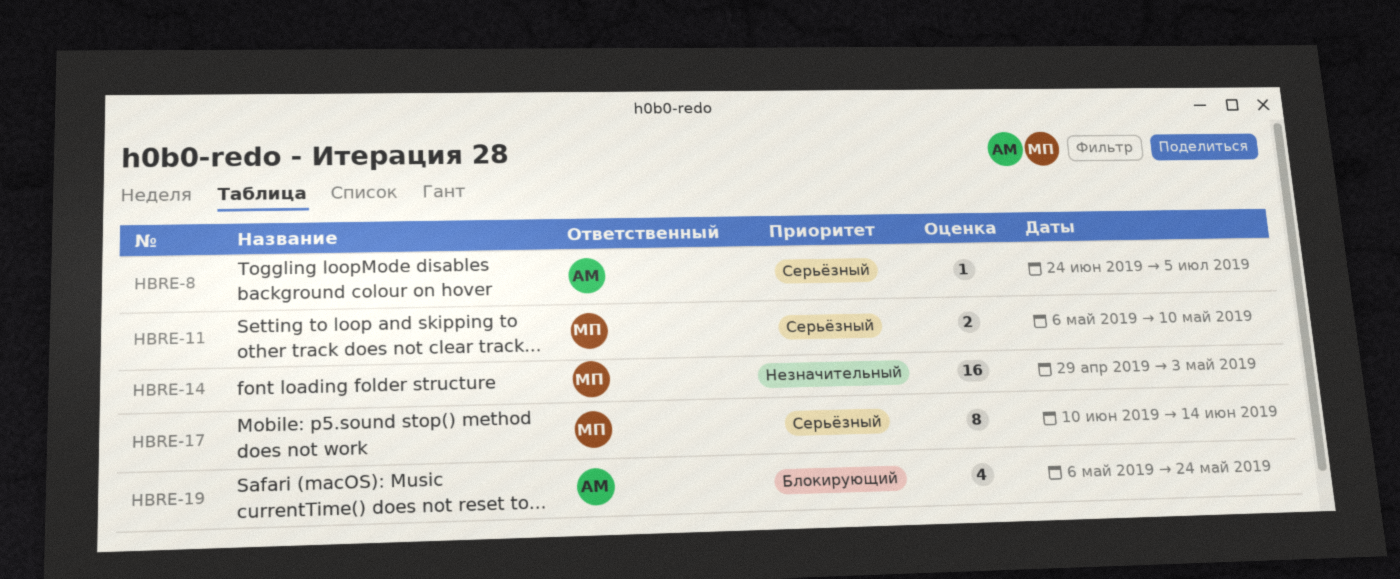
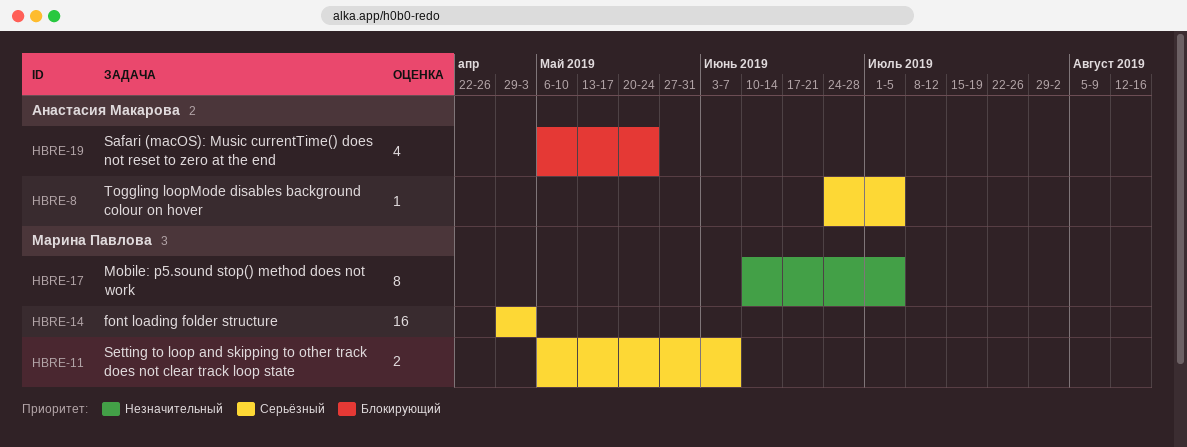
HBRE-11, due: May 10 -> Jun 7
HBRE-14, priority: Незначительный -> Серьёзный
HBRE-17, priority: Серьёзный -> Незначительный
HBRE-17, due: Jun 14 -> Jul 5

